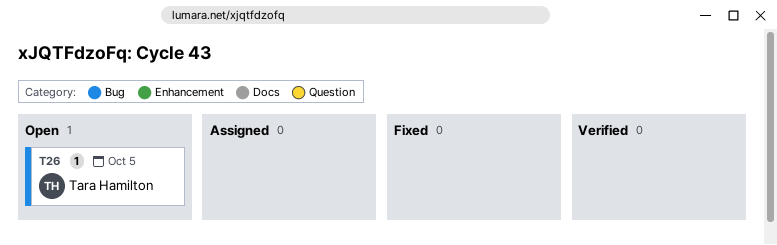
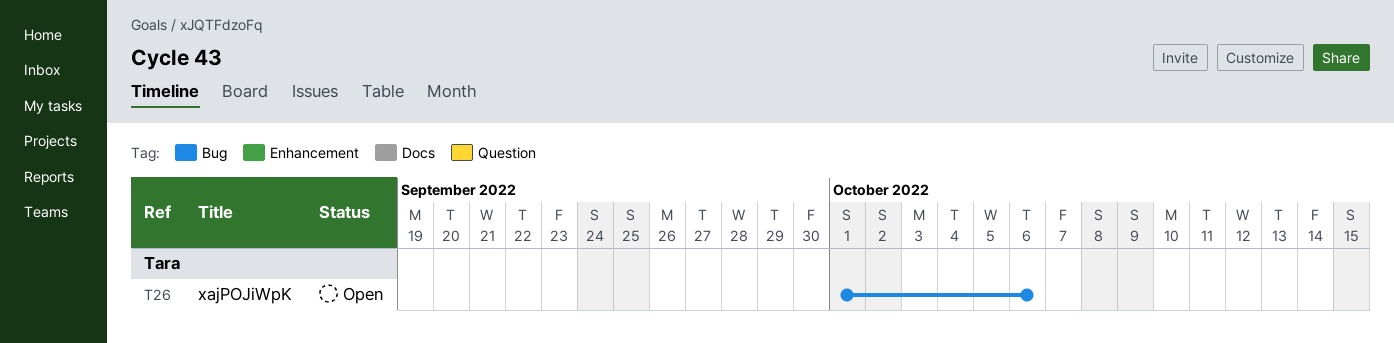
T26, due: Oct 5 -> Oct 6

